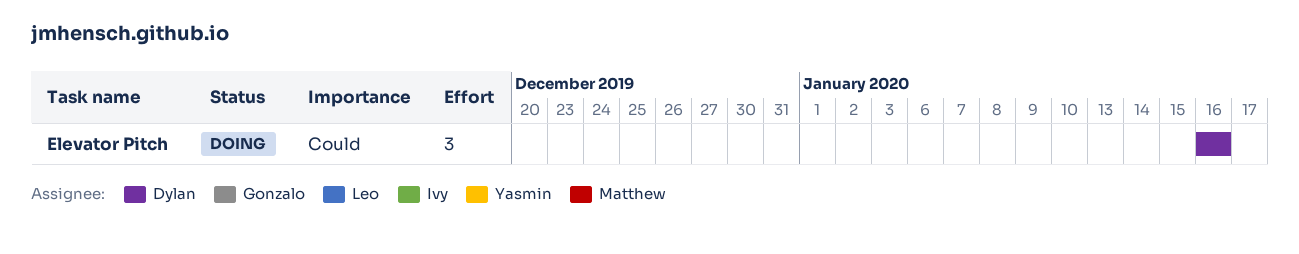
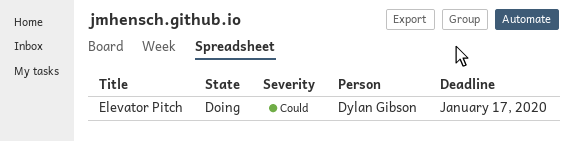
Elevator Pitch, due: Jan 16 -> Jan 17

